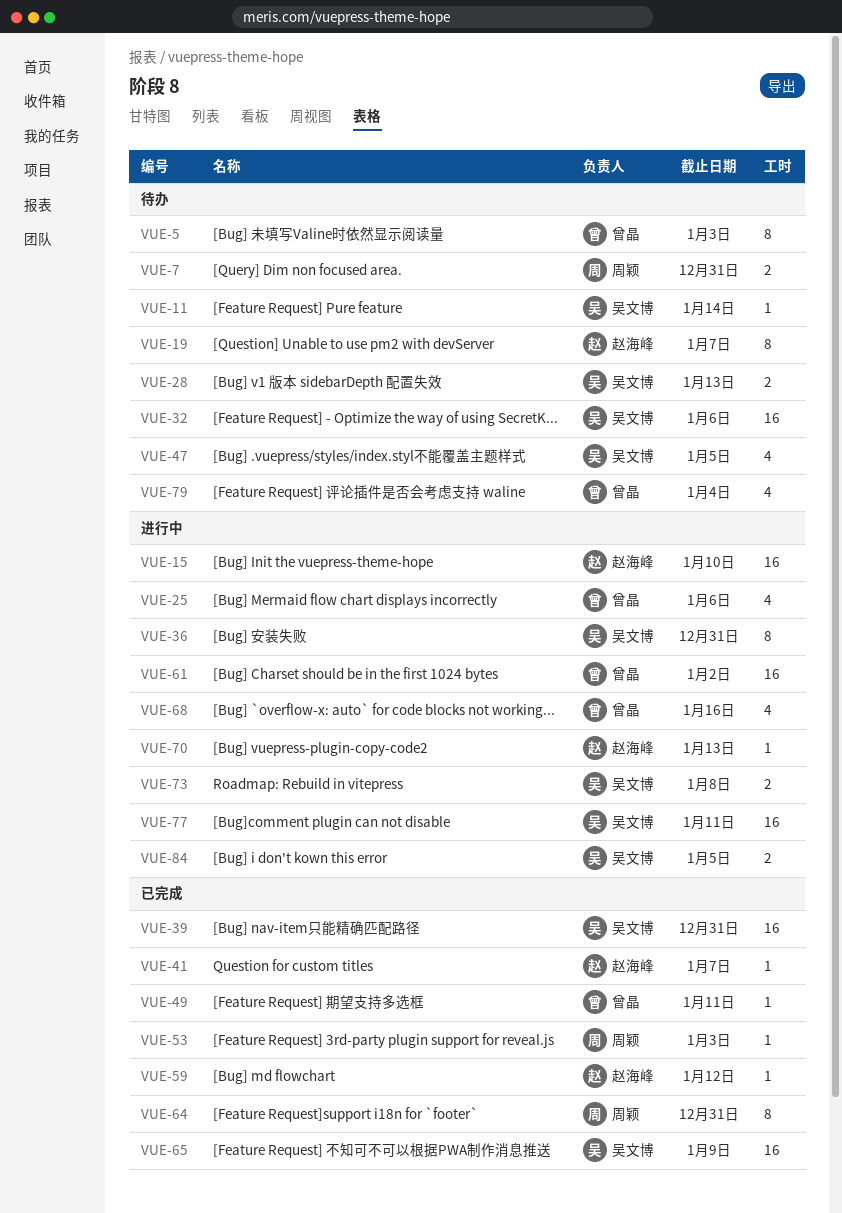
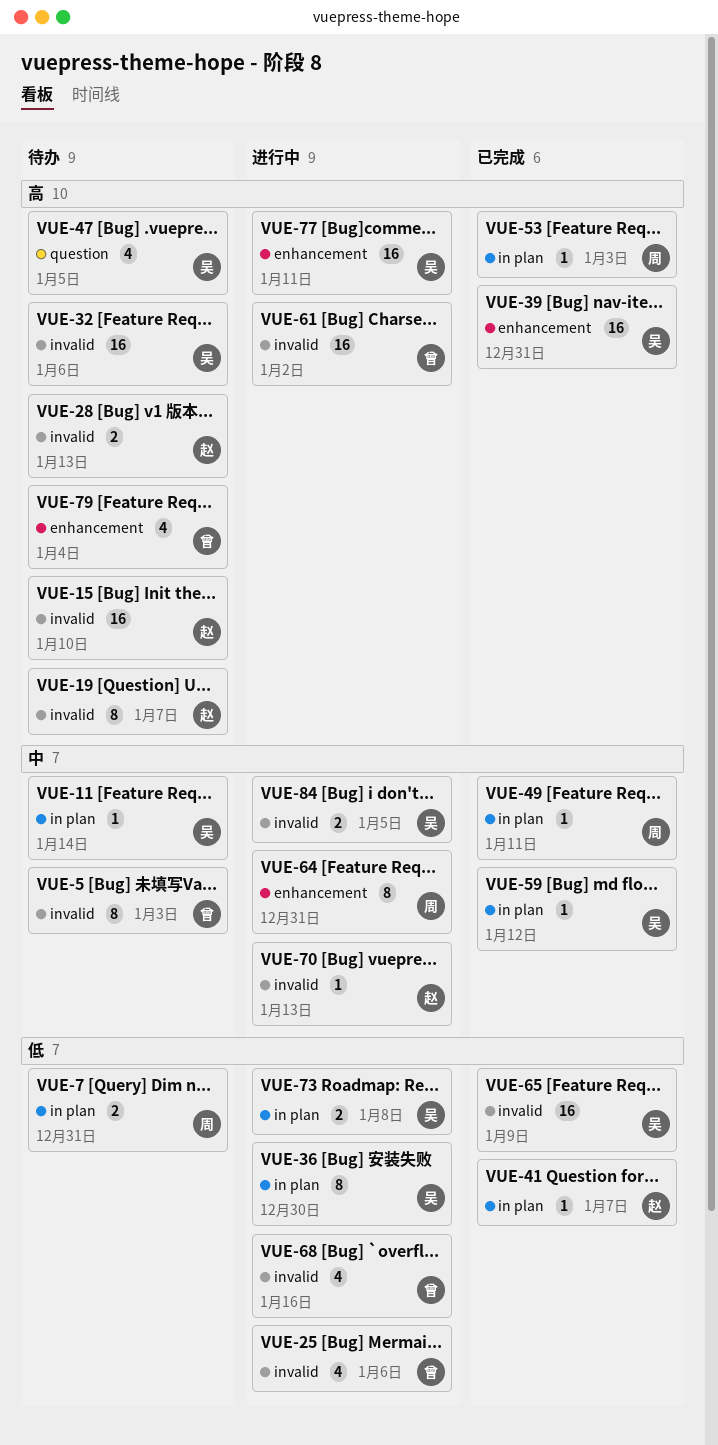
VUE-15, status: 进行中 -> 待办
VUE-28, owner: 吴文博 -> 赵海峰
VUE-36, due: Dec 31 -> Dec 30
VUE-49, owner: 曾晶 -> 周颖
VUE-59, owner: 赵海峰 -> 吴文博
VUE-64, status: 已完成 -> 进行中

